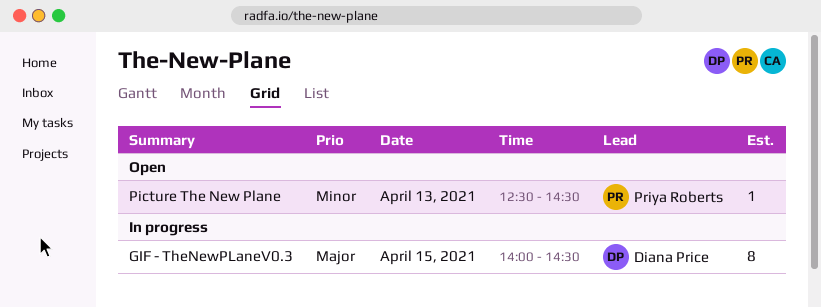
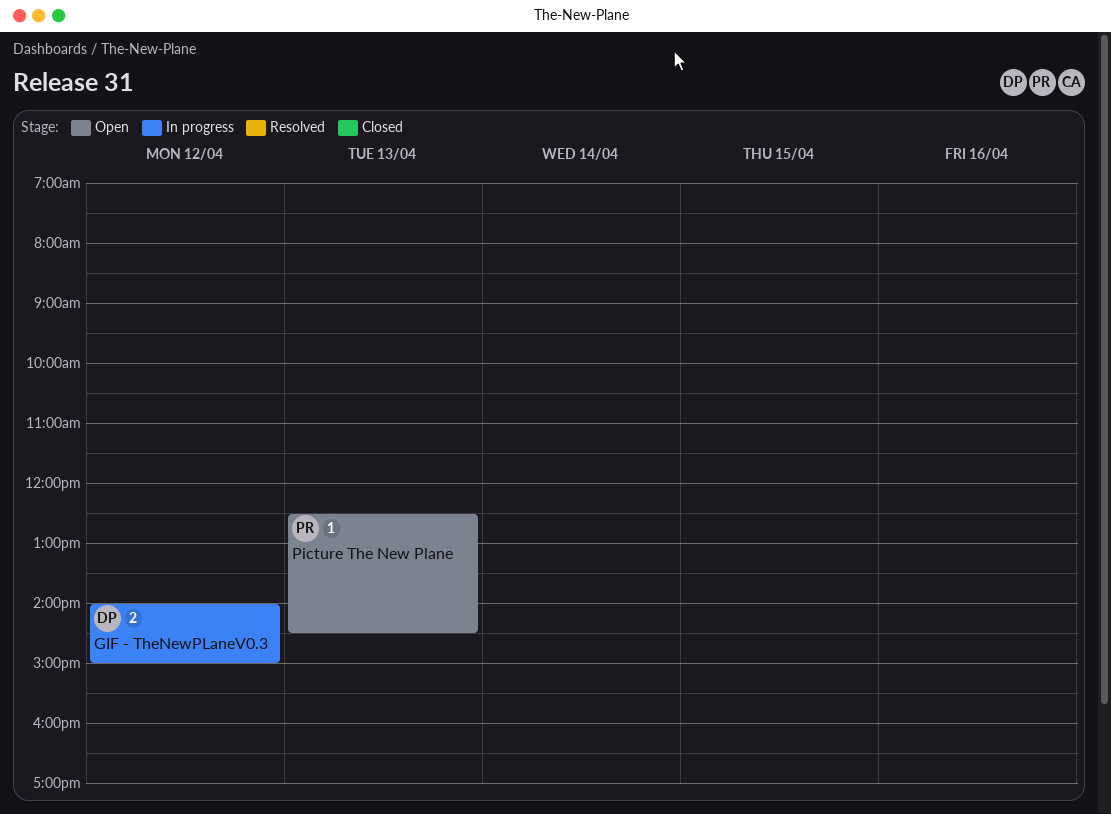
GIF - TheNewPLaneV0.3, estimate: 8 -> 2
GIF - TheNewPLaneV0.3, day: Apr 15 -> Apr 12
GIF - TheNewPLaneV0.3, ends: 14:30 -> 15:00

